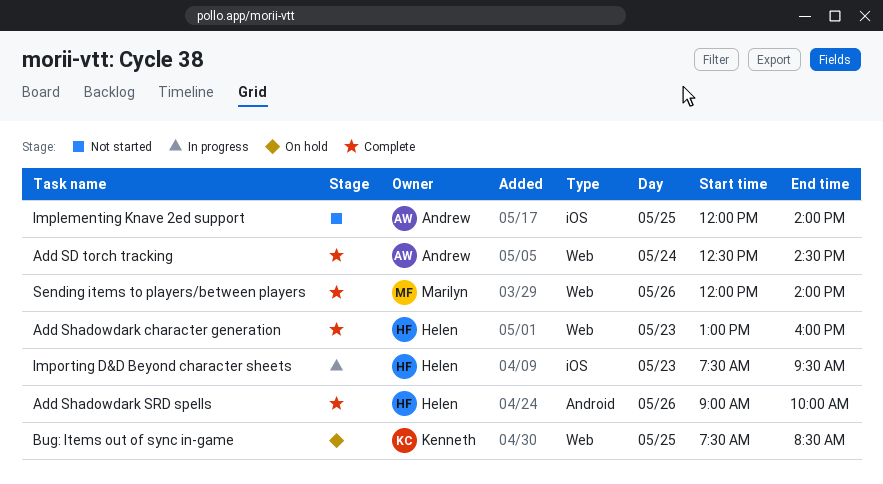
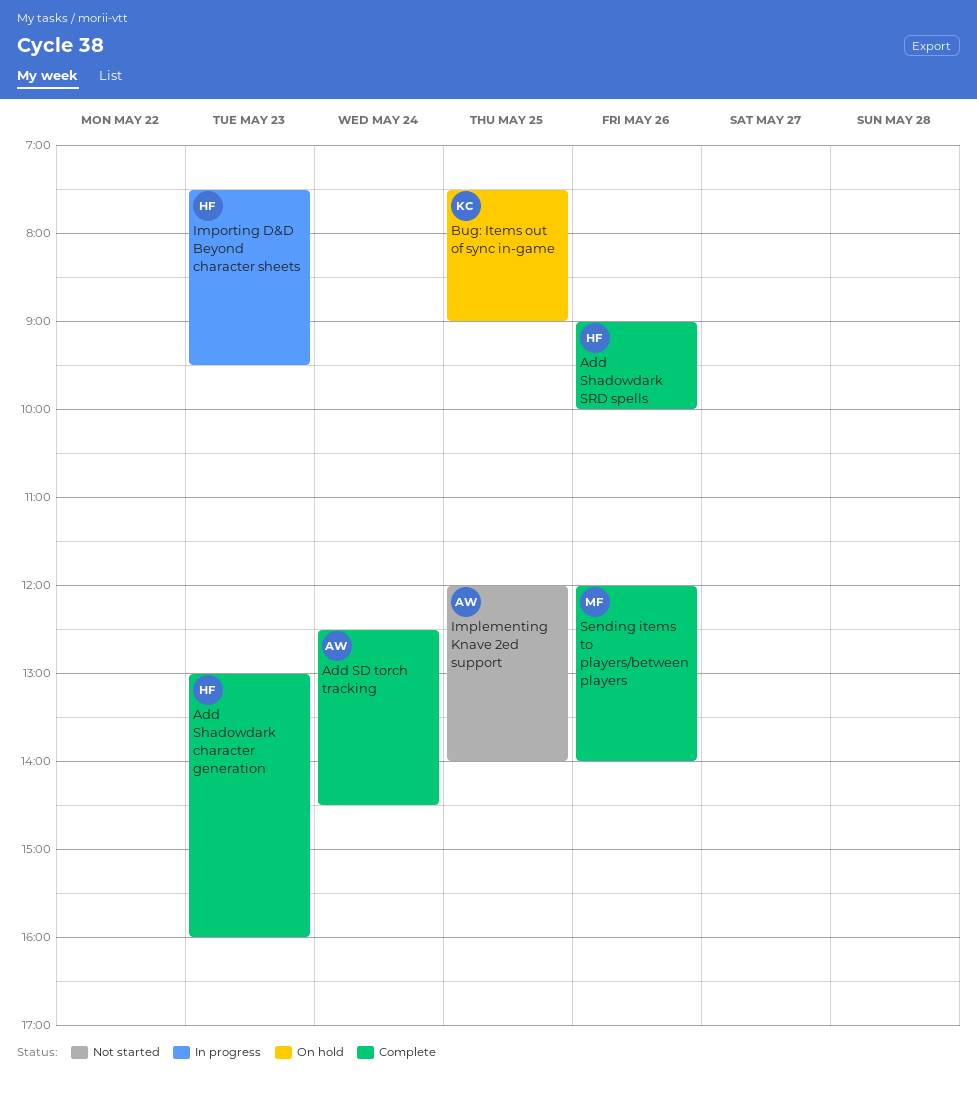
Bug: Items out of sync in-game, ends: 08:30 -> 09:00

